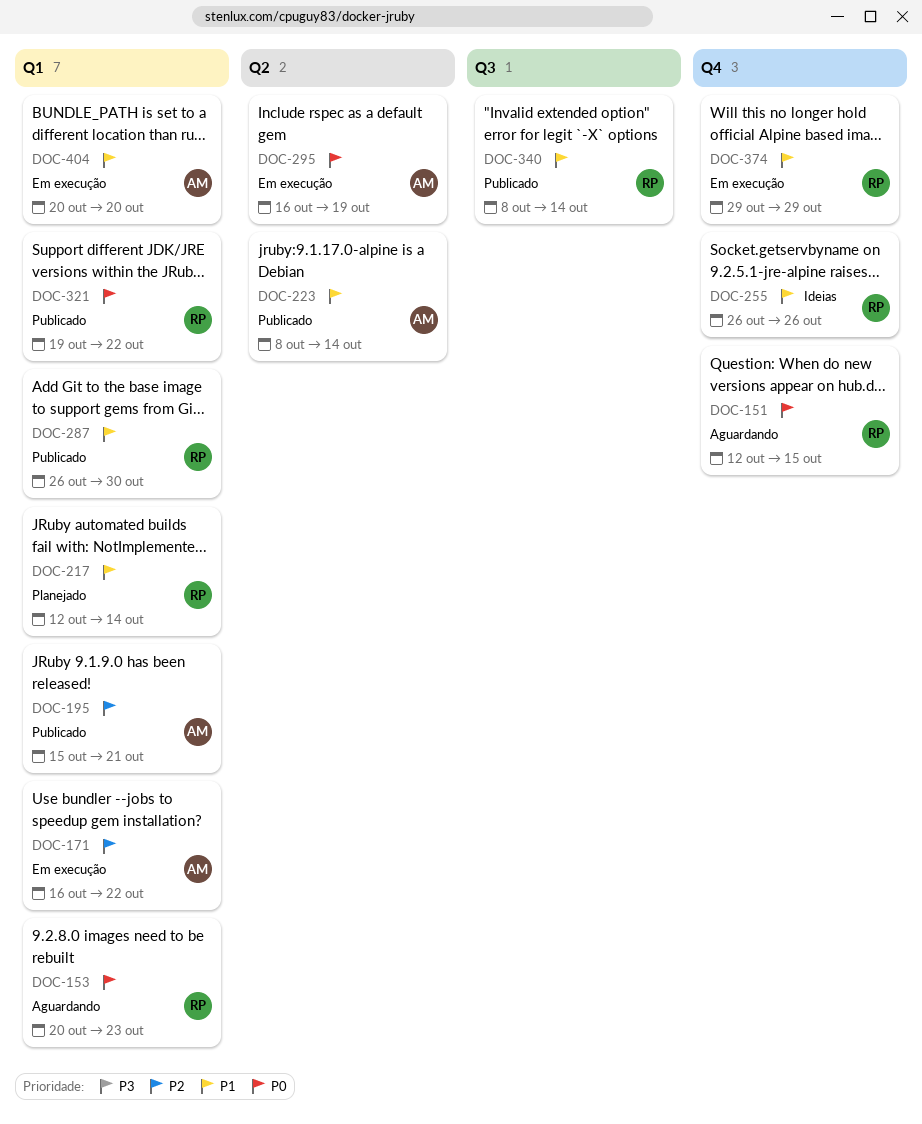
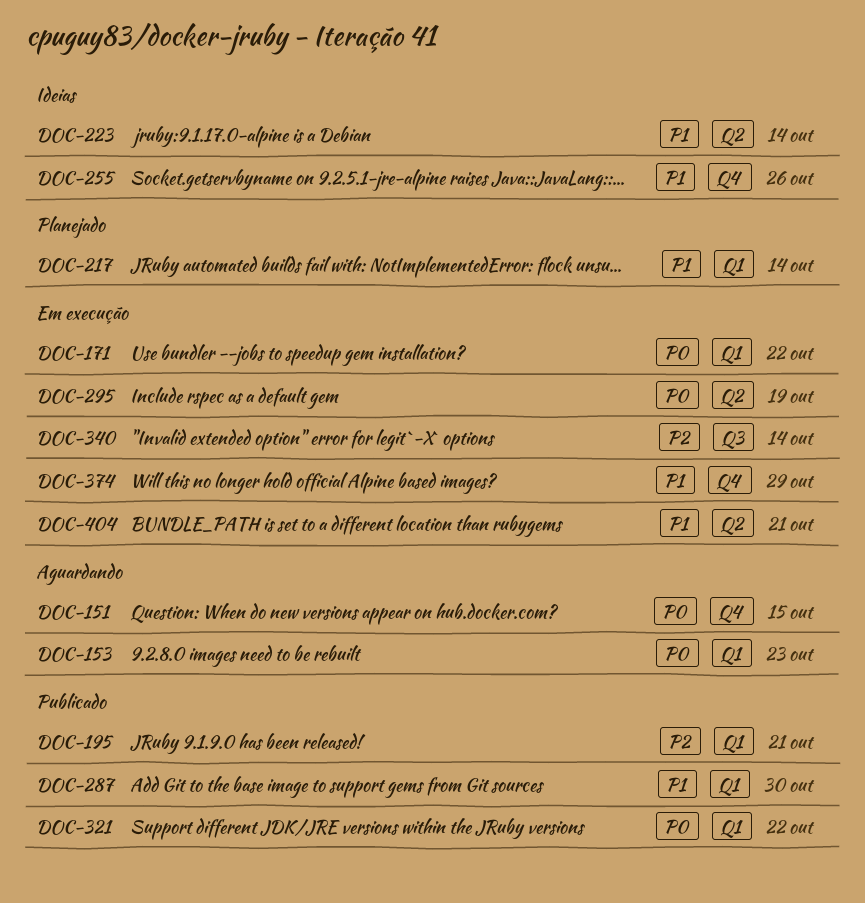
DOC-171, priority: P2 -> P0
DOC-223, status: Publicado -> Ideias
DOC-340, status: Publicado -> Em execução
DOC-340, priority: P1 -> P2
DOC-404, label: Q1 -> Q2
DOC-404, due: Oct 20 -> Oct 21

